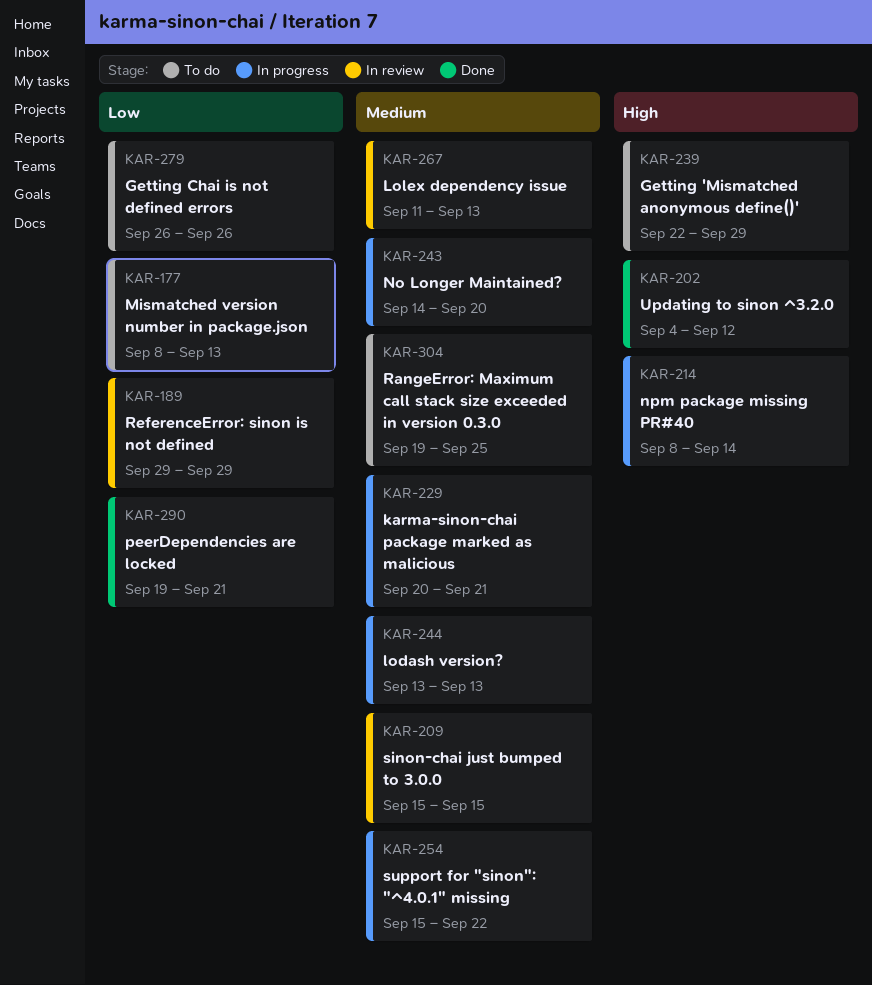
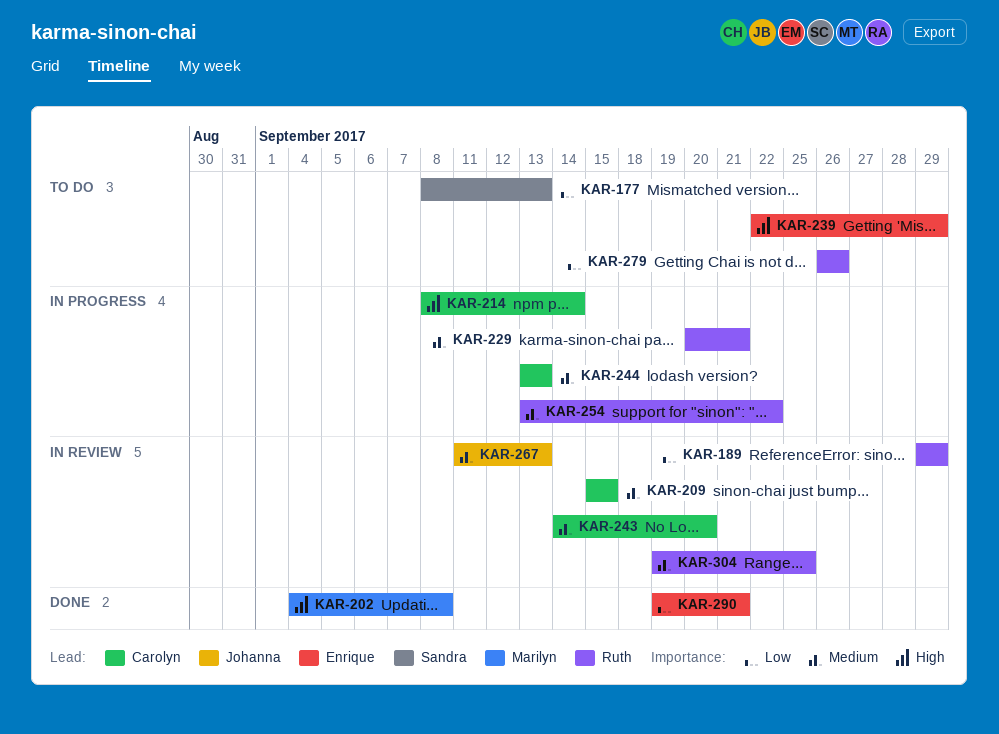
KAR-202, due: Sep 12 -> Sep 8
KAR-243, status: In progress -> In review
KAR-254, start: Sep 15 -> Sep 13
KAR-304, status: To do -> In review

